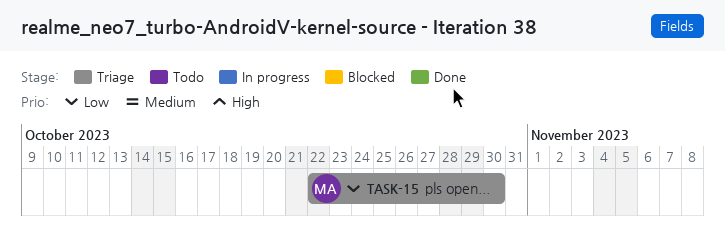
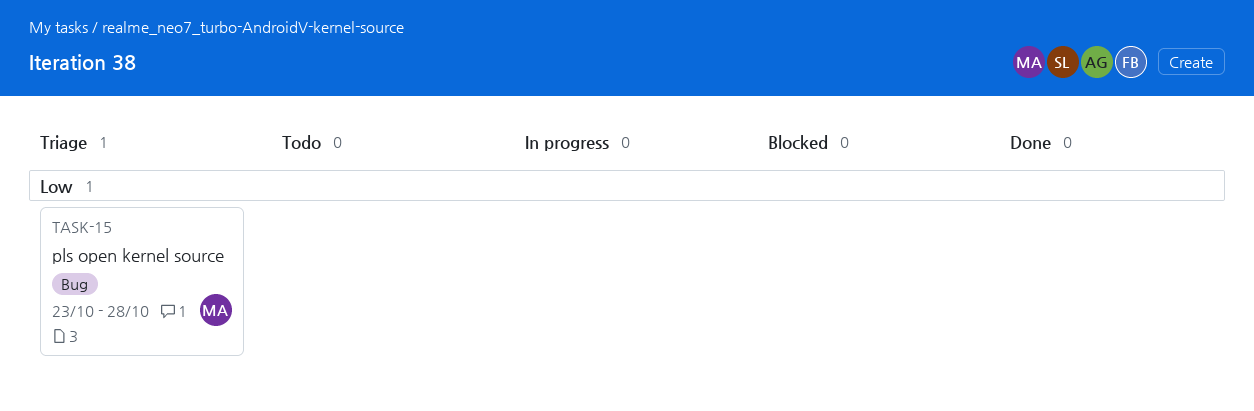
TASK-15, start: Oct 22 -> Oct 23
TASK-15, due: Oct 30 -> Oct 28

